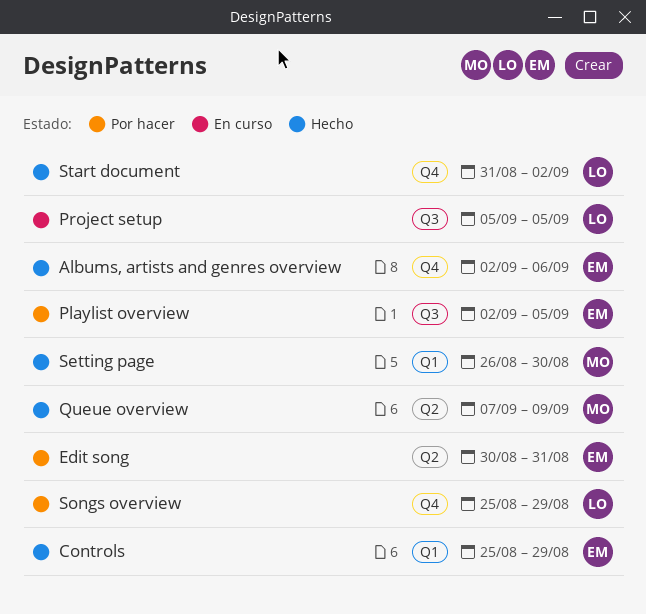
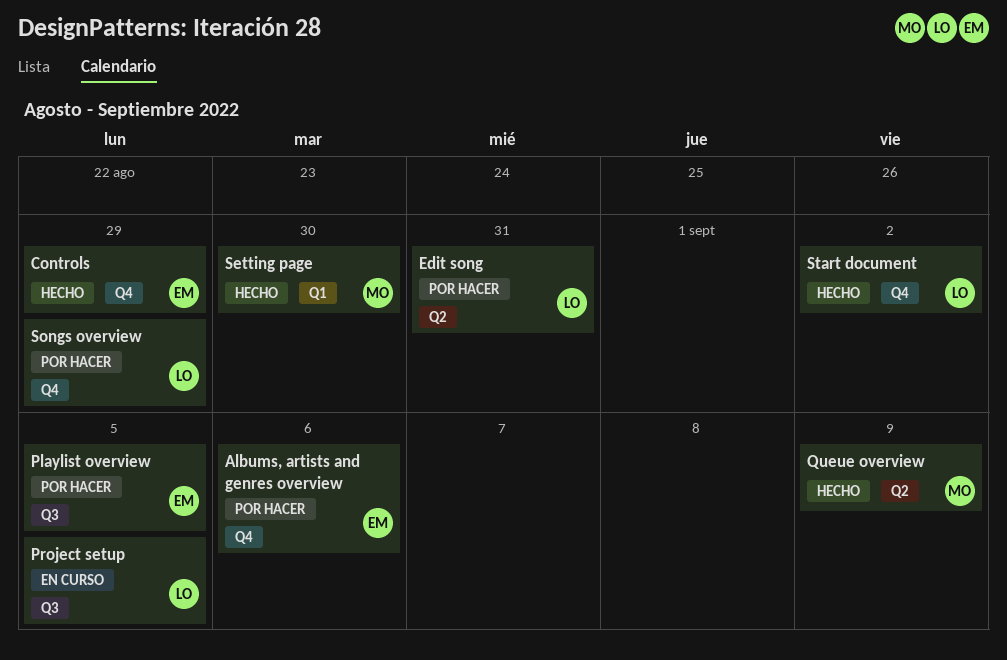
Albums, artists and genres overview, status: Hecho -> Por hacer
Controls, label: Q1 -> Q4
Edit song, owner: EM -> LO

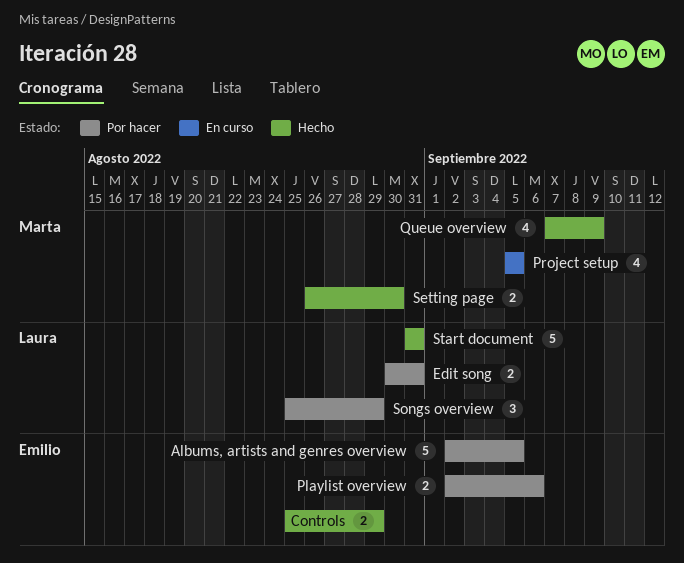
Albums, artists and genres overview, due: Sep 6 -> Sep 5
Playlist overview, due: Sep 5 -> Sep 6
Project setup, owner: Laura -> Marta
Start document, due: Sep 2 -> Aug 31

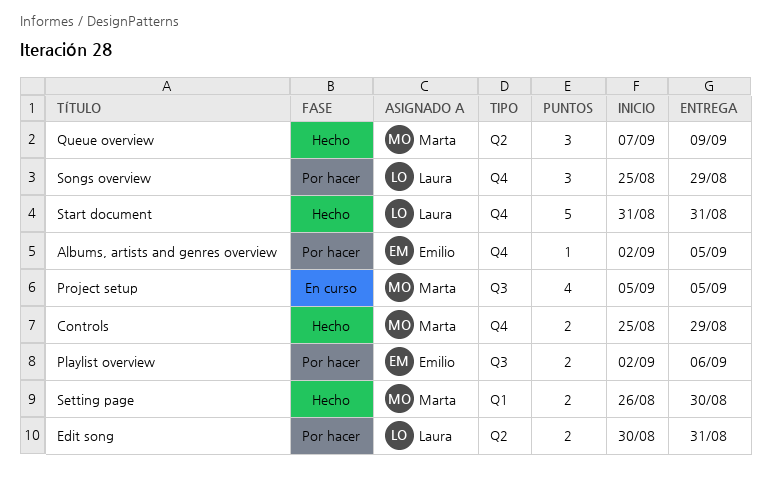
Albums, artists and genres overview, estimate: 5 -> 1
Controls, owner: Emilio -> Marta
Queue overview, estimate: 4 -> 3

